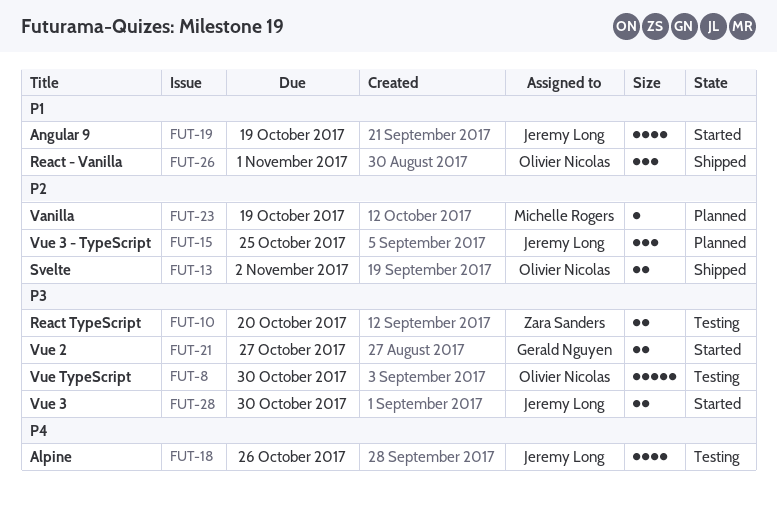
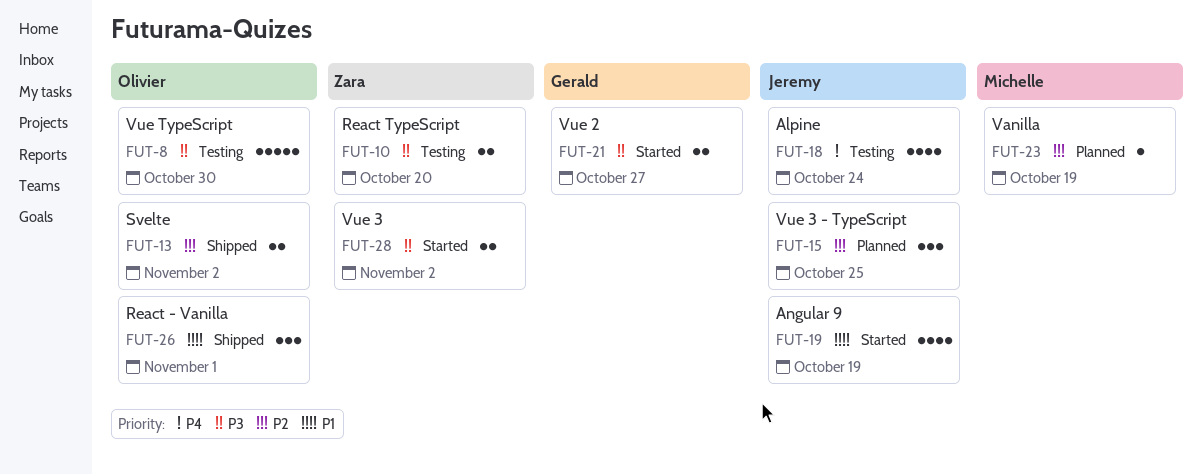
FUT-18, due: Oct 26 -> Oct 24
FUT-28, owner: Jeremy Long -> Zara Sanders
FUT-28, due: Oct 30 -> Nov 2

